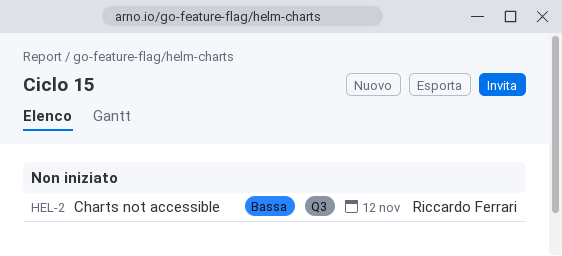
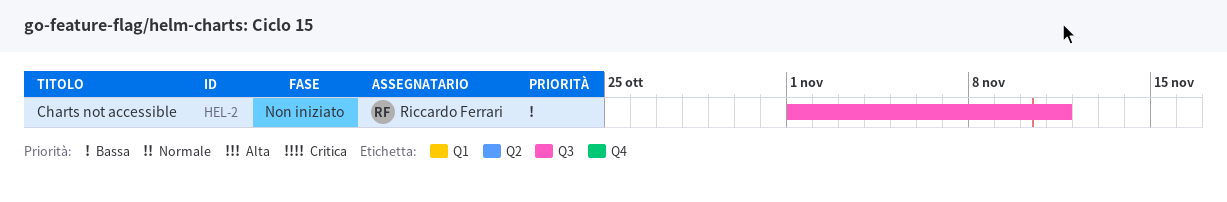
HEL-2, due: Nov 12 -> Nov 11

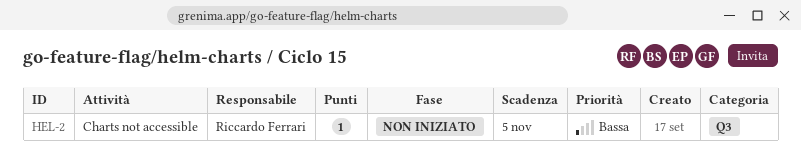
HEL-2, due: Nov 11 -> Nov 5

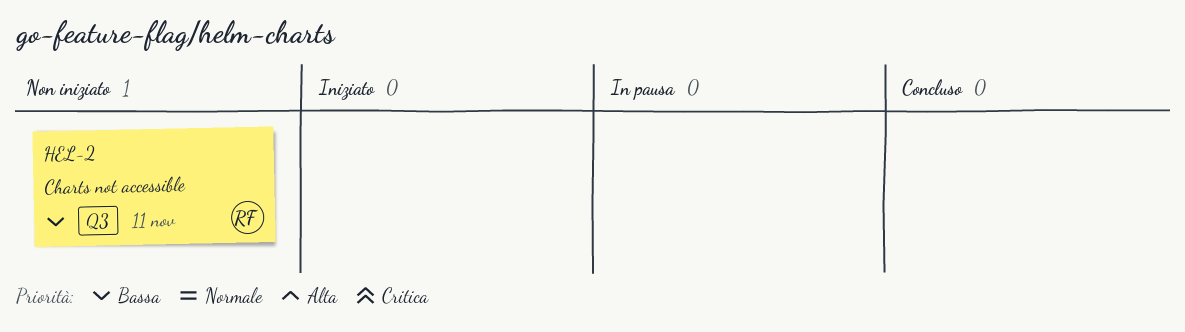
HEL-2, due: Nov 5 -> Nov 11

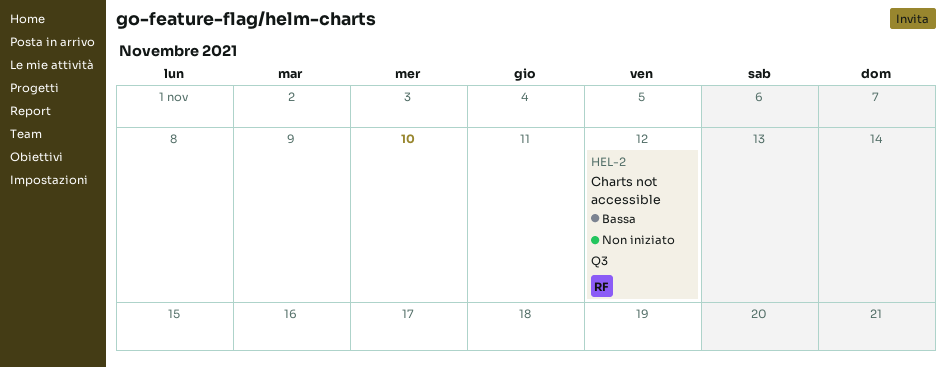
HEL-2, due: Nov 11 -> Nov 12

